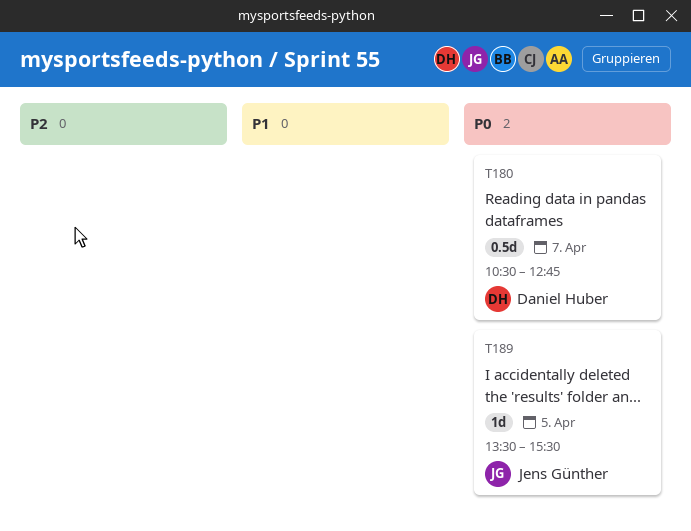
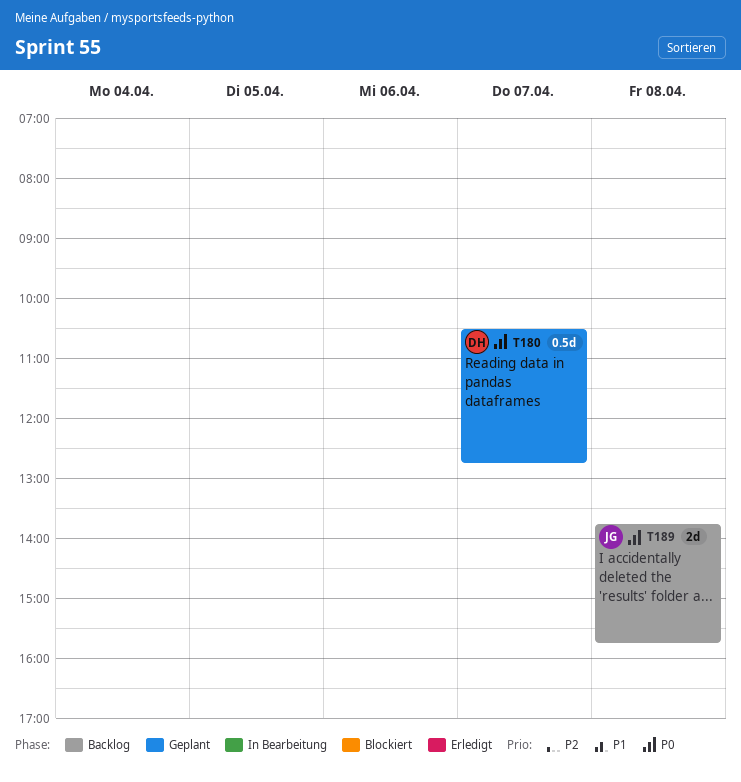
T189, estimate: 1d -> 2d
T189, day: Apr 5 -> Apr 8
T189, begins: 13:30 -> 13:45
T189, ends: 15:30 -> 15:45

